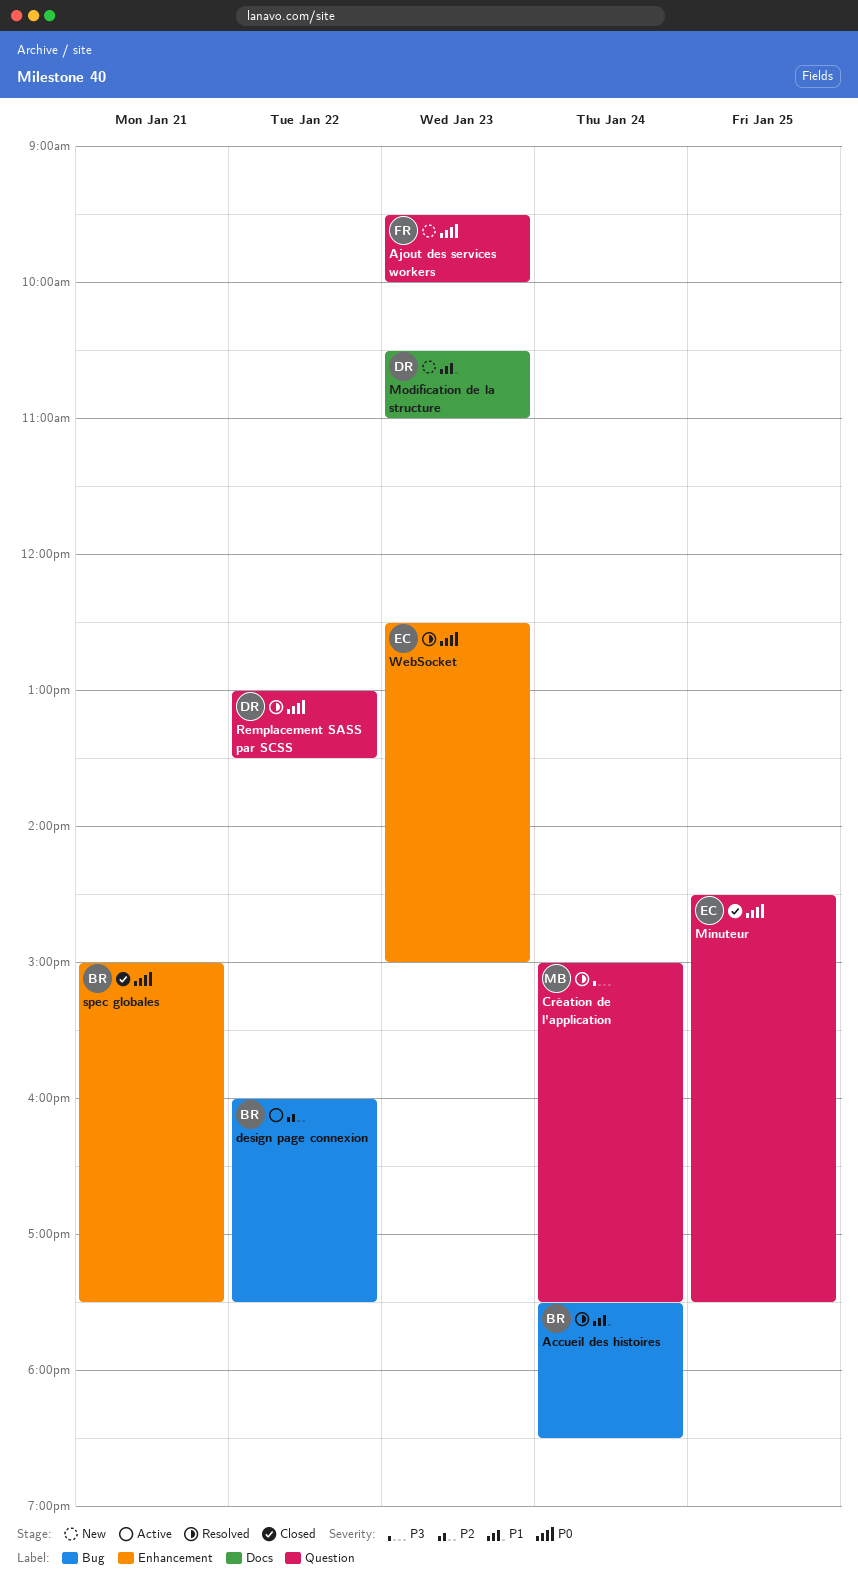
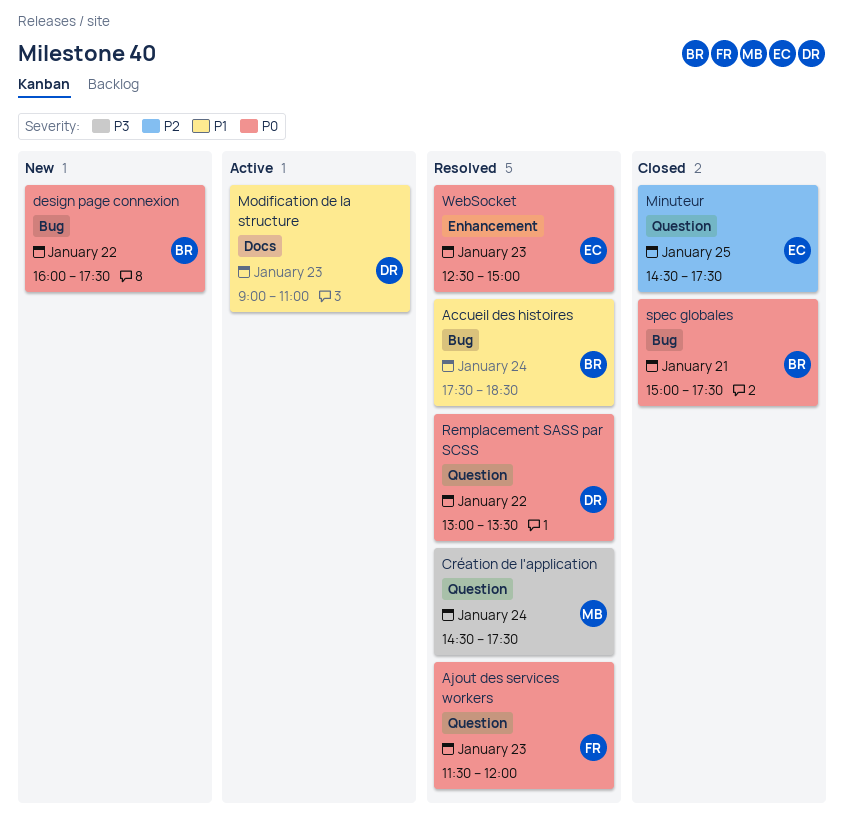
Ajout des services workers, status: New -> Resolved
Ajout des services workers, begins: 09:30 -> 11:30
Ajout des services workers, ends: 10:00 -> 12:00
Création de l'application, begins: 15:00 -> 14:30
design page connexion, status: Active -> New
design page connexion, priority: P2 -> P0
Minuteur, priority: P0 -> P2
Modification de la structure, status: New -> Active
Modification de la structure, begins: 10:30 -> 09:00
spec globales, label: Enhancement -> Bug

